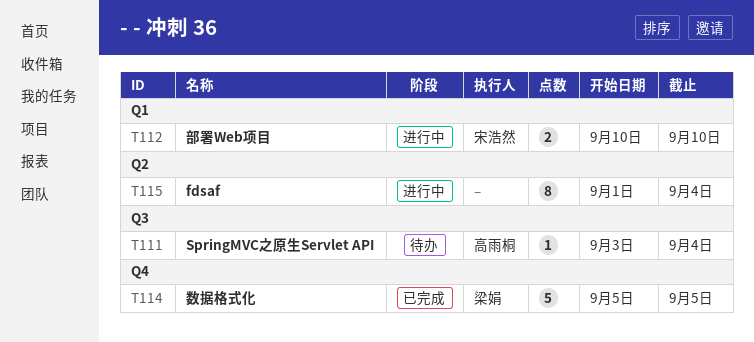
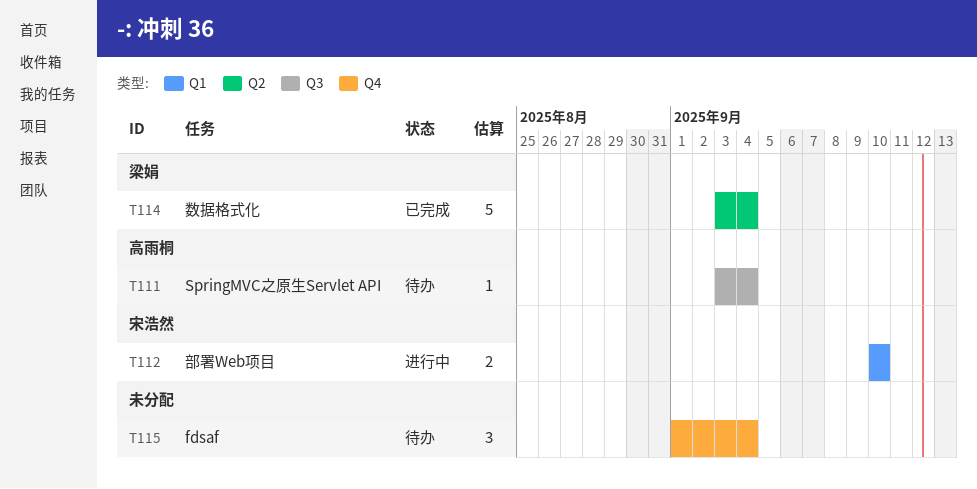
T114, label: Q4 -> Q2
T114, start: Sep 5 -> Sep 3
T114, due: Sep 5 -> Sep 4
T115, status: 进行中 -> 待办
T115, label: Q2 -> Q4
T115, estimate: 8 -> 3

